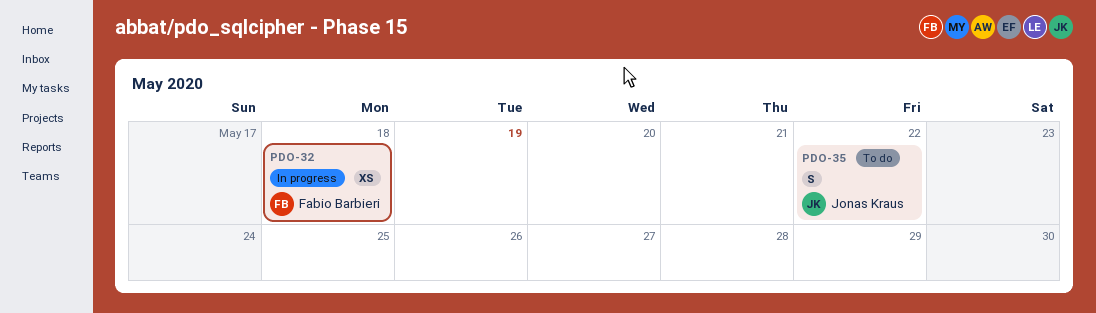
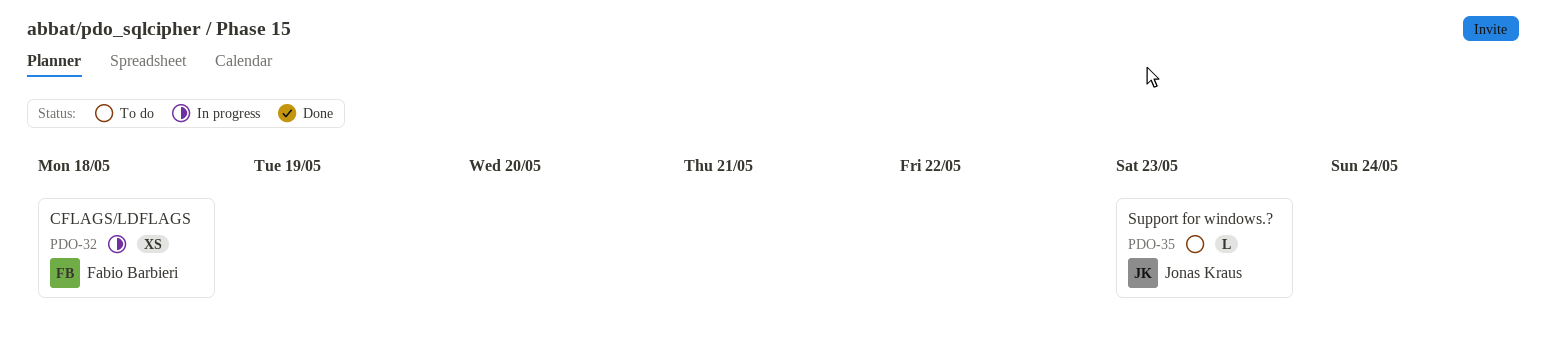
PDO-35, estimate: S -> L
PDO-35, due: May 22 -> May 23

